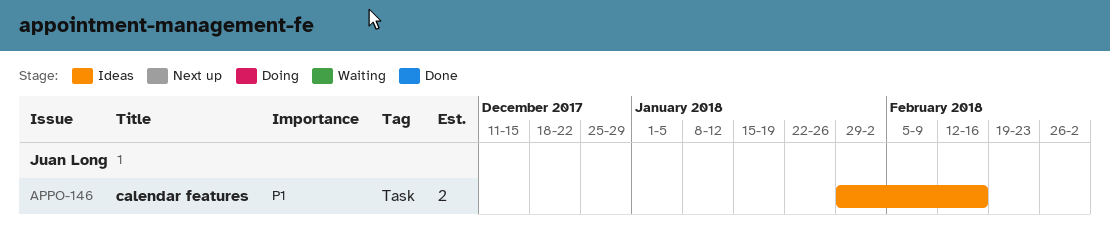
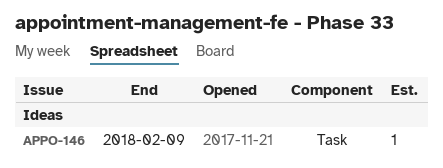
APPO-146, estimate: 2 -> 1
APPO-146, due: Feb 16 -> Feb 9

